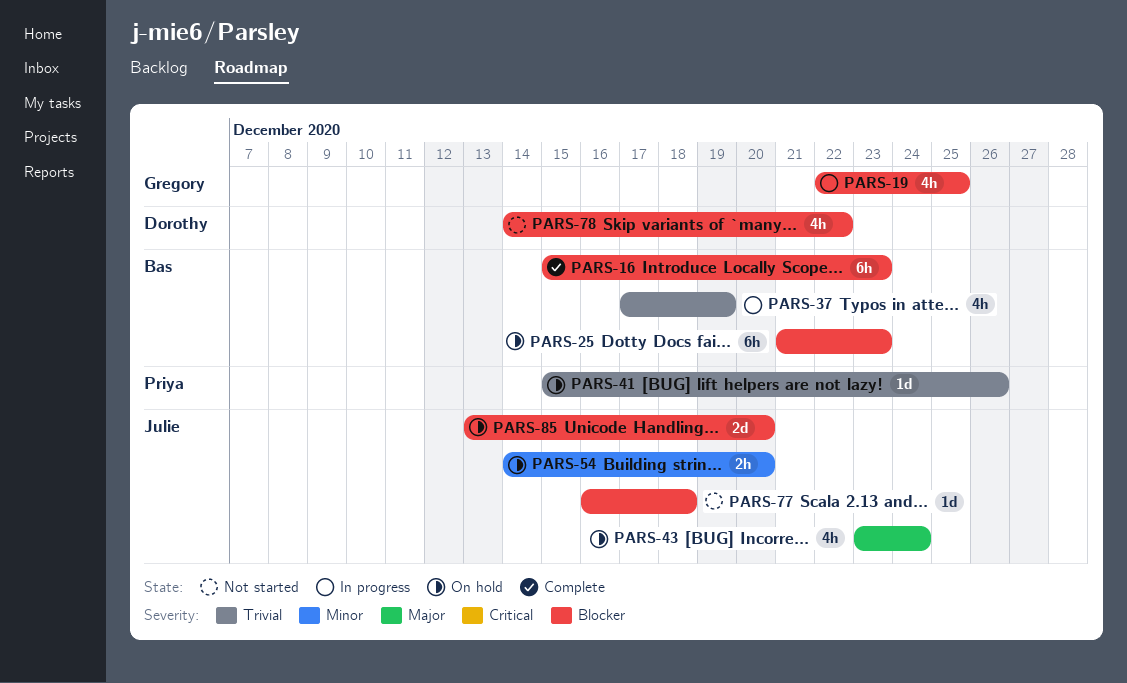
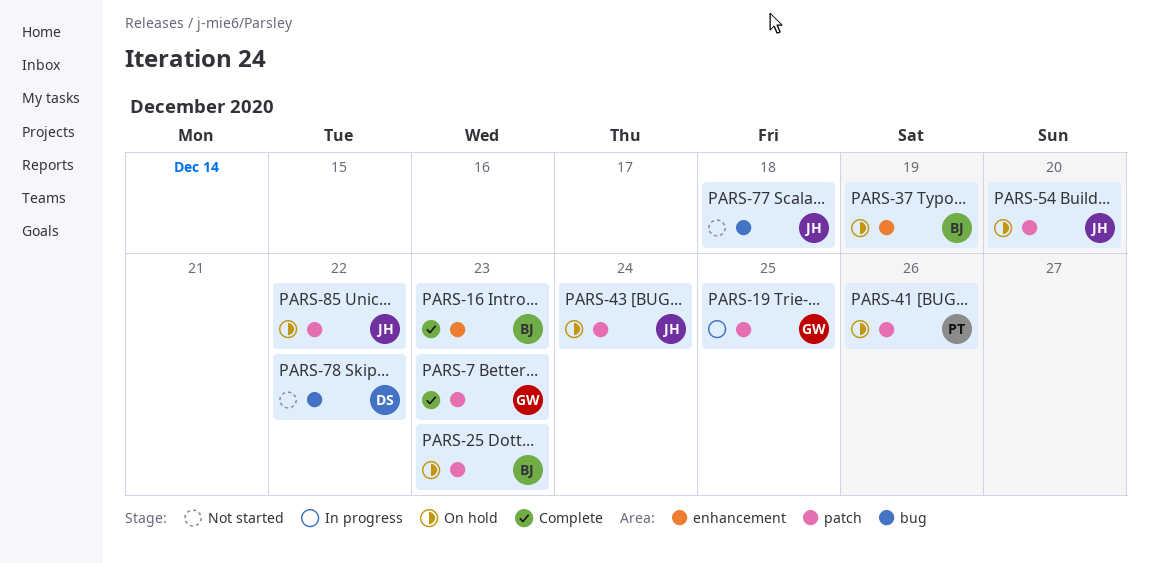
PARS-7: none -> present
PARS-37, status: In progress -> On hold
PARS-85, due: Dec 20 -> Dec 22

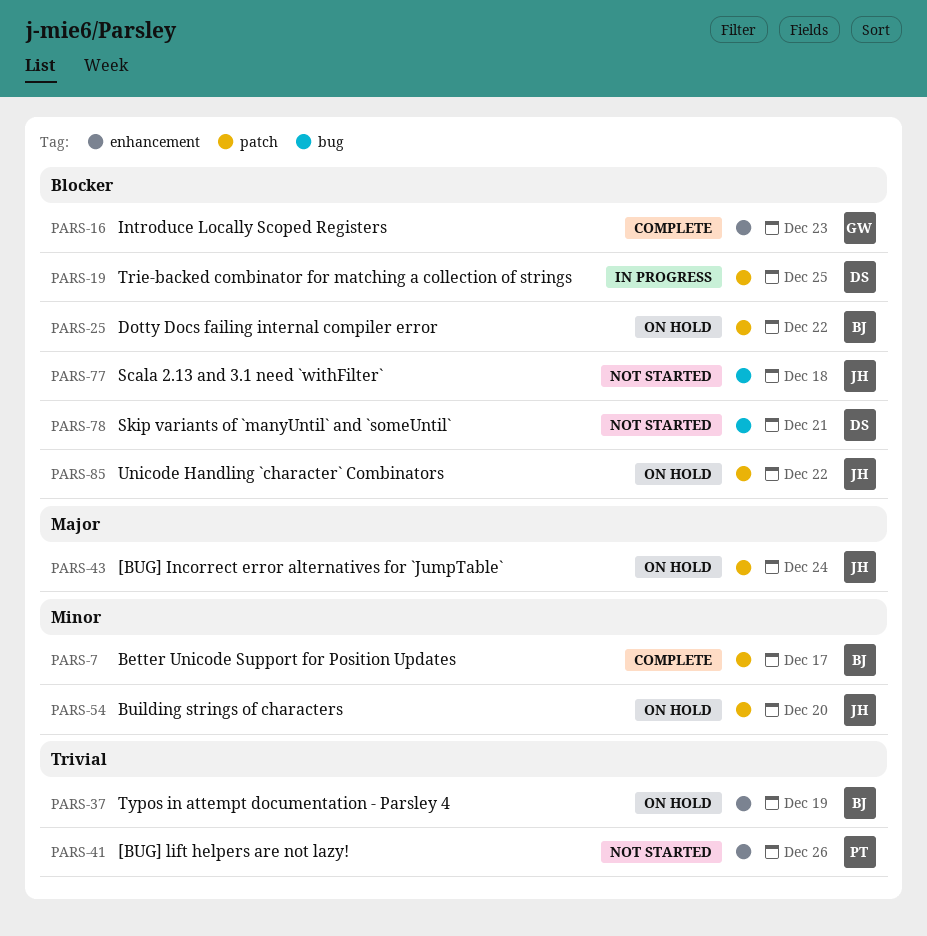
PARS-7, owner: GW -> BJ
PARS-7, due: Dec 23 -> Dec 17
PARS-16, owner: BJ -> GW
PARS-19, owner: GW -> DS
PARS-25, due: Dec 23 -> Dec 22
PARS-41, status: On hold -> Not started
PARS-41, label: patch -> enhancement
PARS-78, due: Dec 22 -> Dec 21

